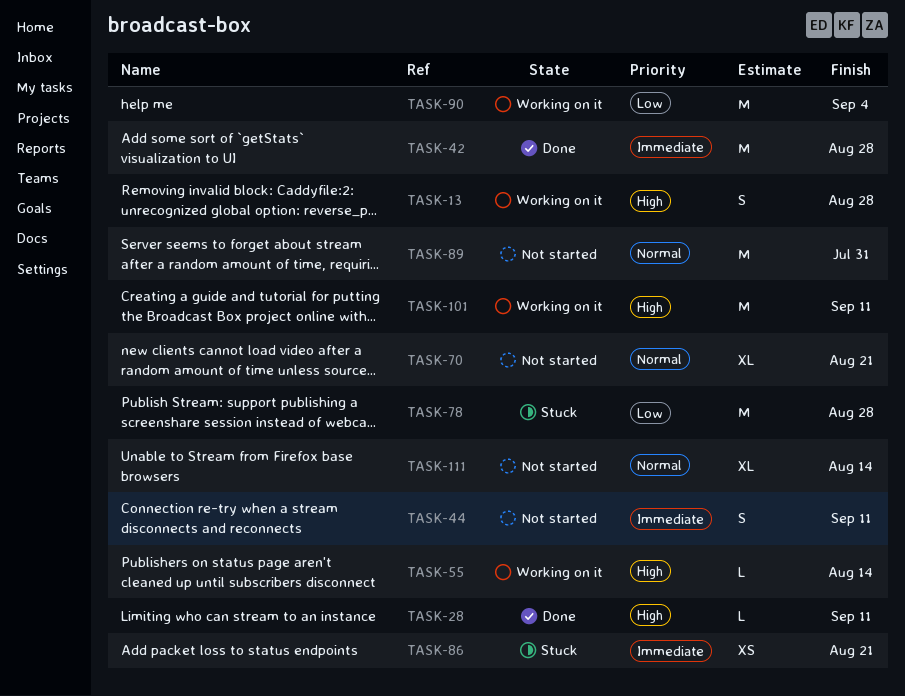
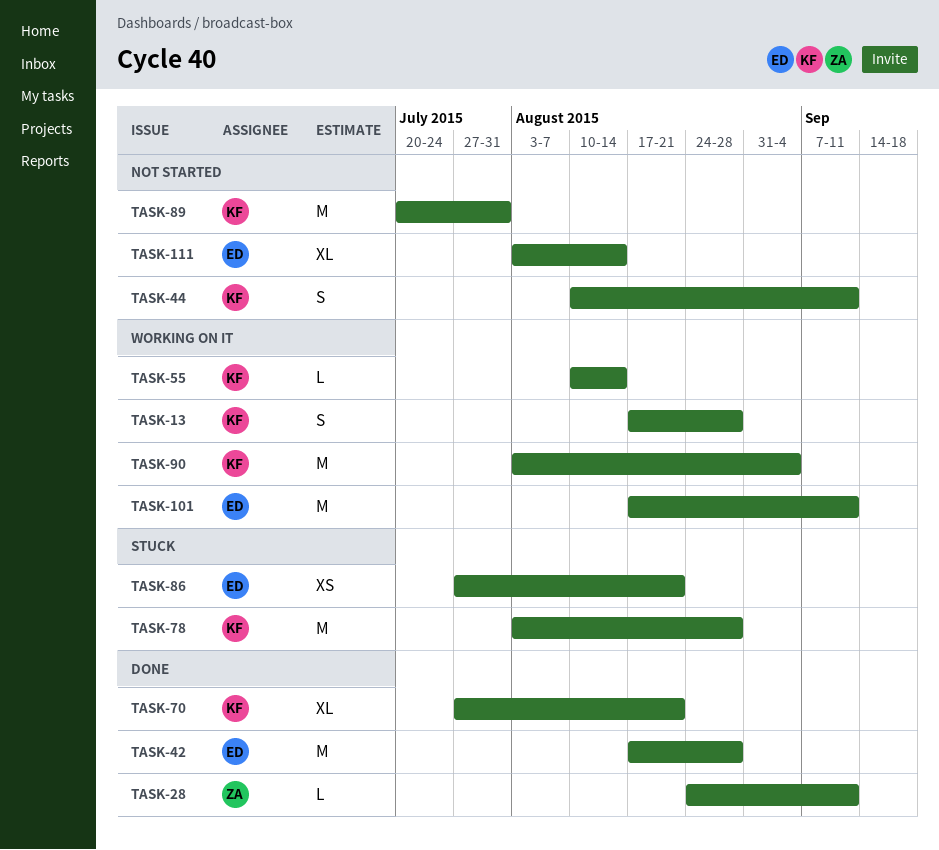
TASK-70, status: Not started -> Done

